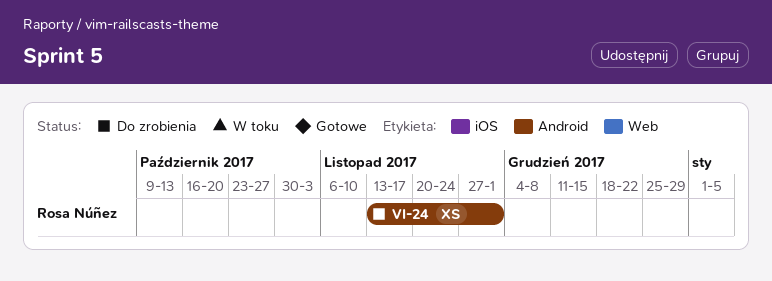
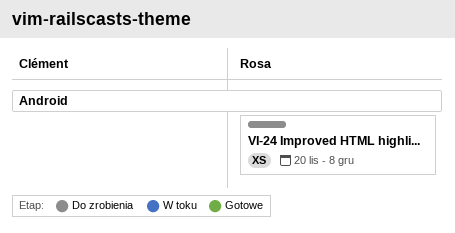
VI-24, start: Nov 13 -> Nov 20
VI-24, due: Dec 1 -> Dec 8

